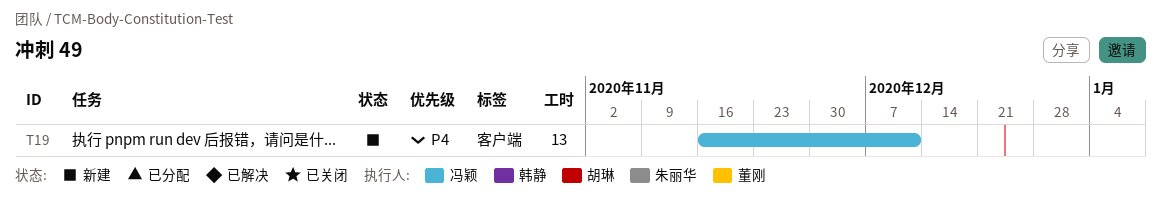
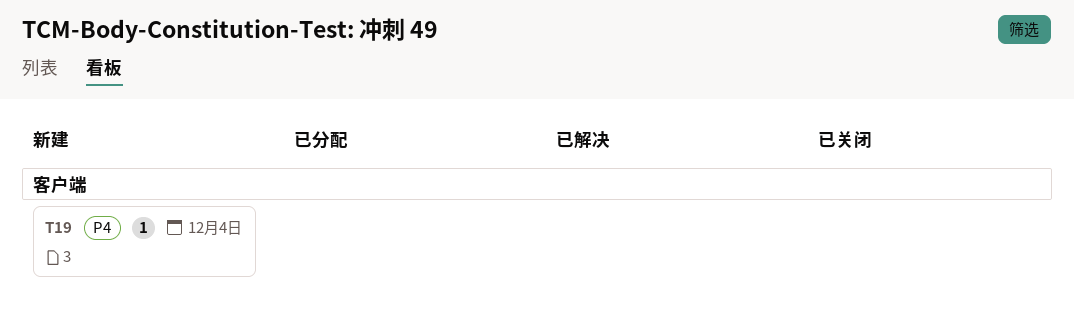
T19, estimate: 13 -> 1
T19, due: Dec 11 -> Dec 4

